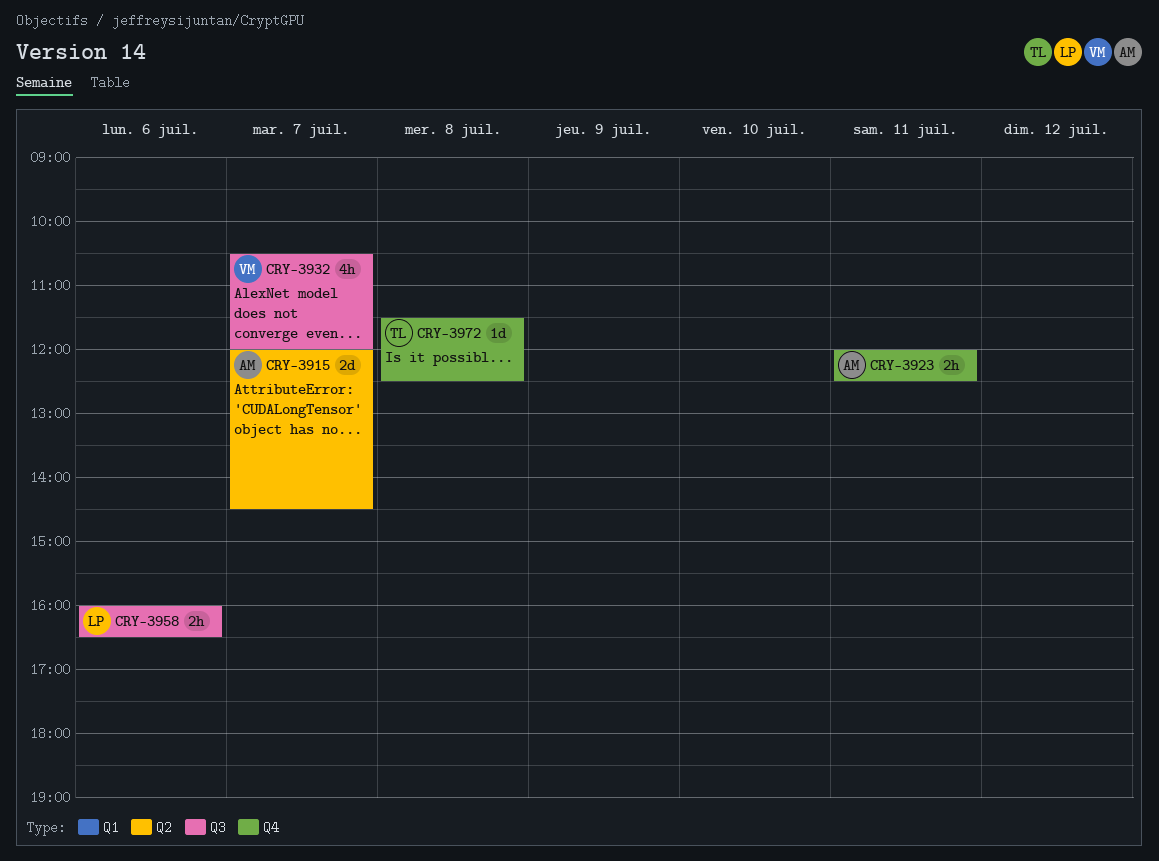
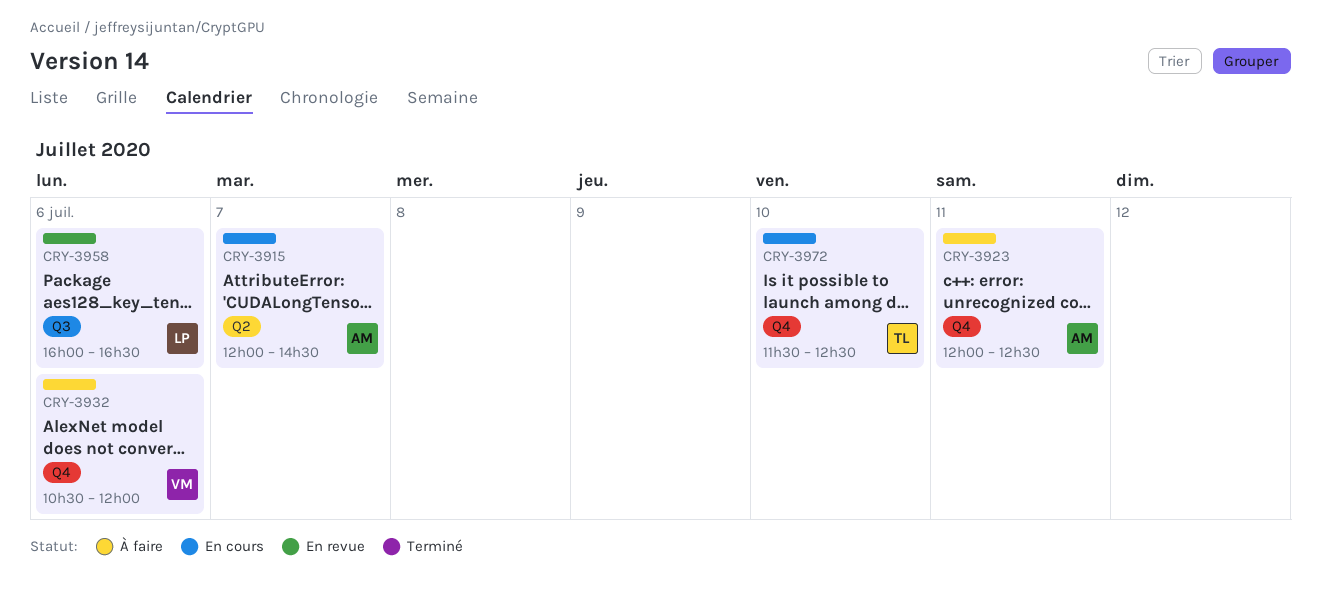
CRY-3932, label: Q3 -> Q4
CRY-3932, day: Jul 7 -> Jul 6
CRY-3972, day: Jul 8 -> Jul 10

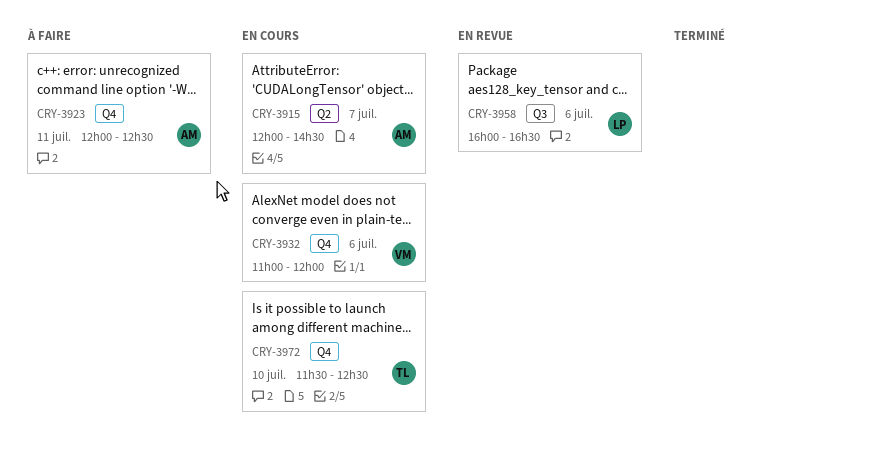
CRY-3932, status: À faire -> En cours
CRY-3932, begins: 10:30 -> 11:00

